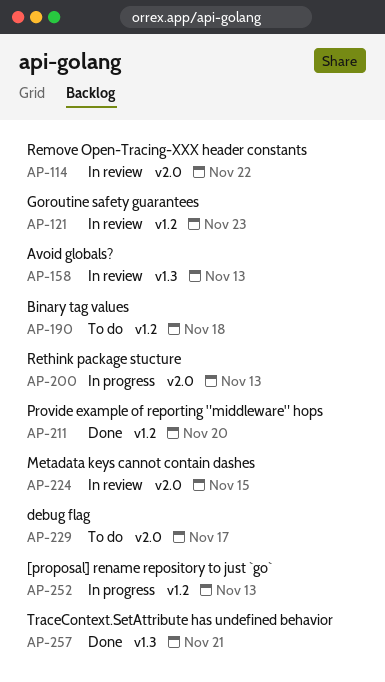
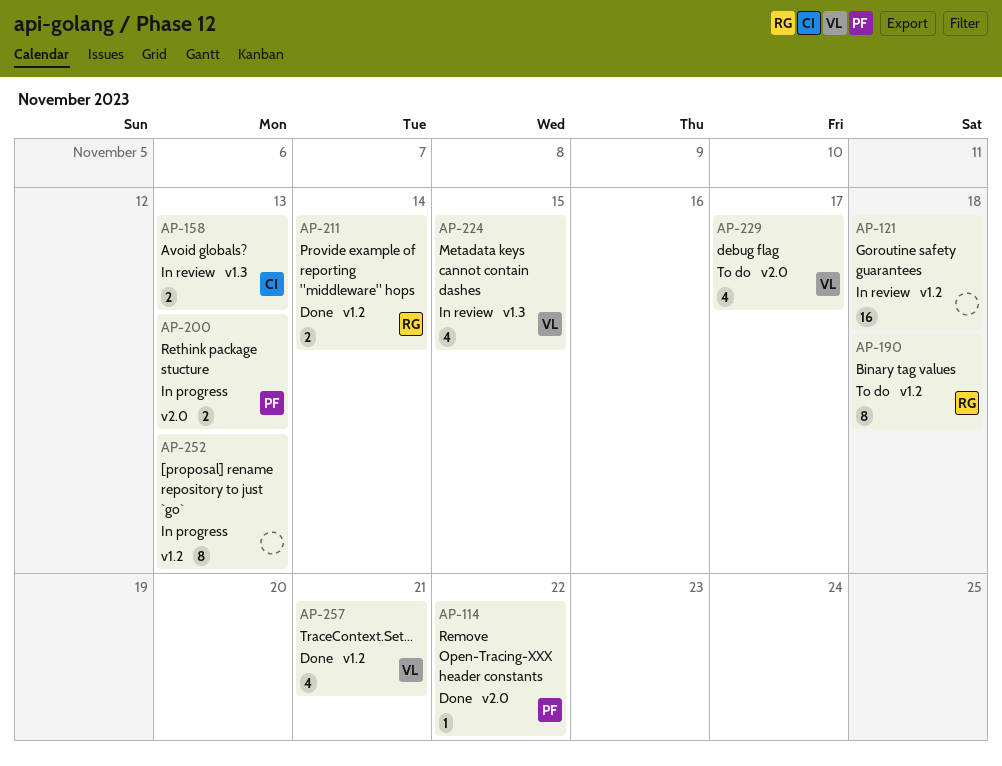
AP-114, status: In review -> Done
AP-121, due: Nov 23 -> Nov 18
AP-211, due: Nov 20 -> Nov 14
AP-224, label: v2.0 -> v1.3
AP-257, label: v1.3 -> v1.2

